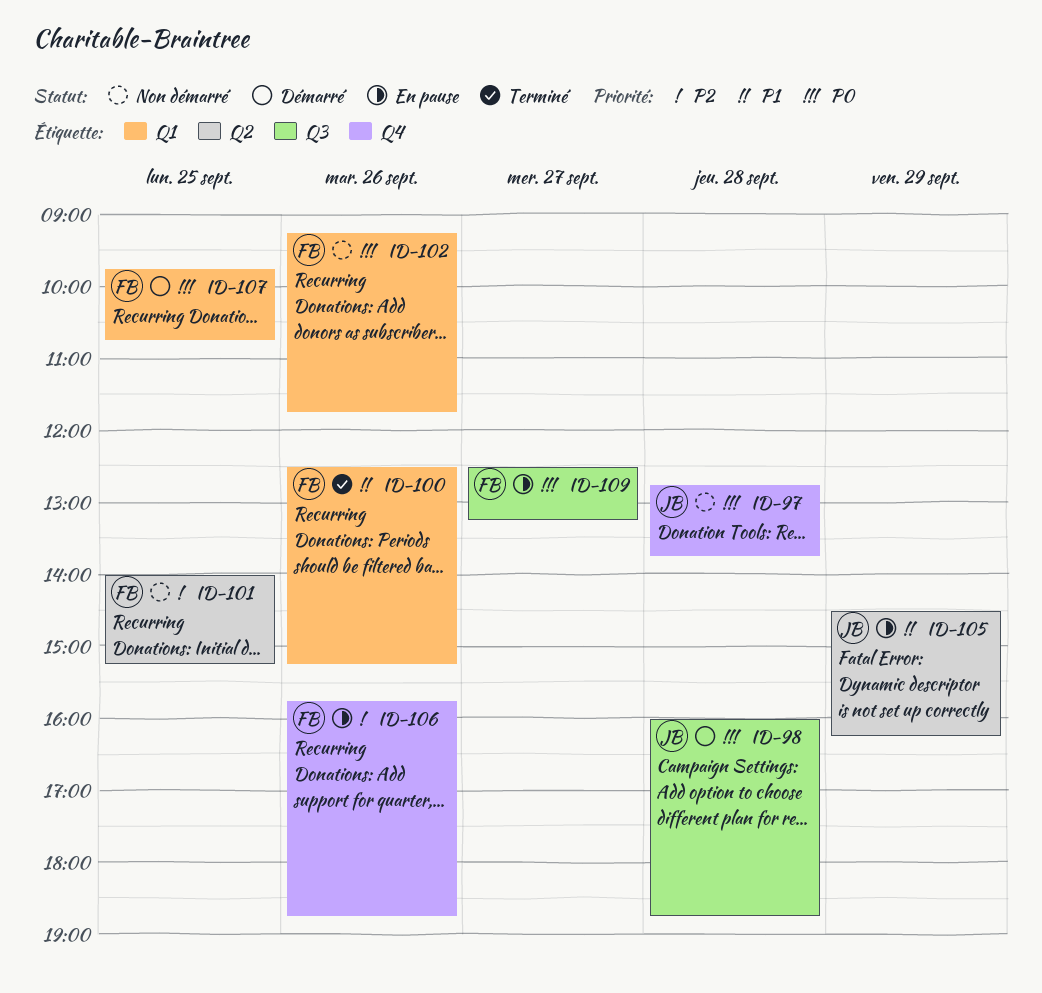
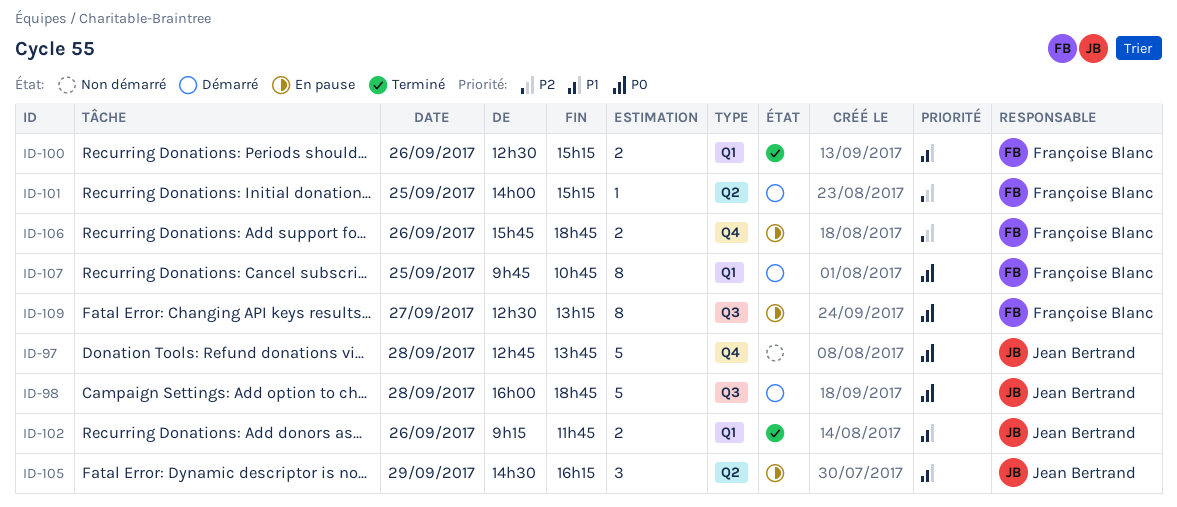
ID-101, status: Non démarré -> Démarré
ID-102, status: Non démarré -> Terminé
ID-102, owner: Françoise Blanc -> Jean Bertrand
ID-102, priority: P0 -> P1

